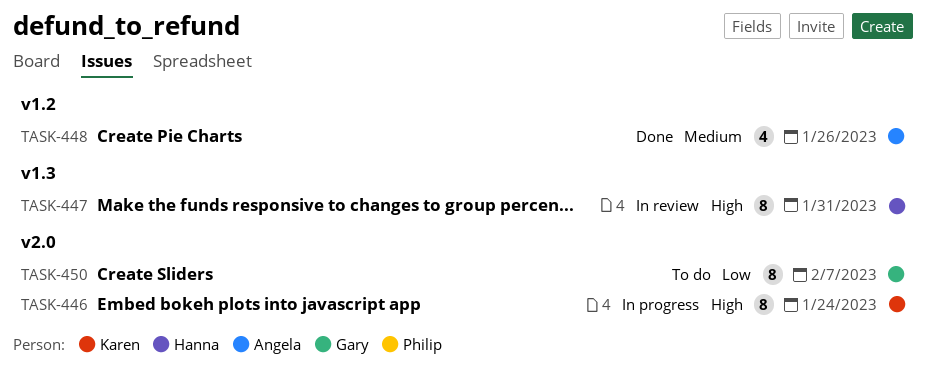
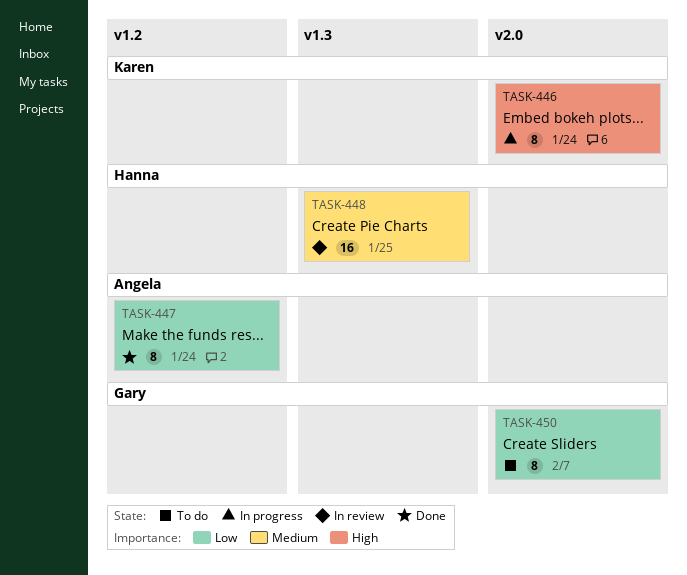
TASK-447, status: In review -> Done
TASK-447, owner: Hanna -> Angela
TASK-447, priority: High -> Low
TASK-447, label: v1.3 -> v1.2
TASK-447, due: Jan 31 -> Jan 24
TASK-448, status: Done -> In review
TASK-448, owner: Angela -> Hanna
TASK-448, label: v1.2 -> v1.3
TASK-448, estimate: 4 -> 16
TASK-448, due: Jan 26 -> Jan 25

